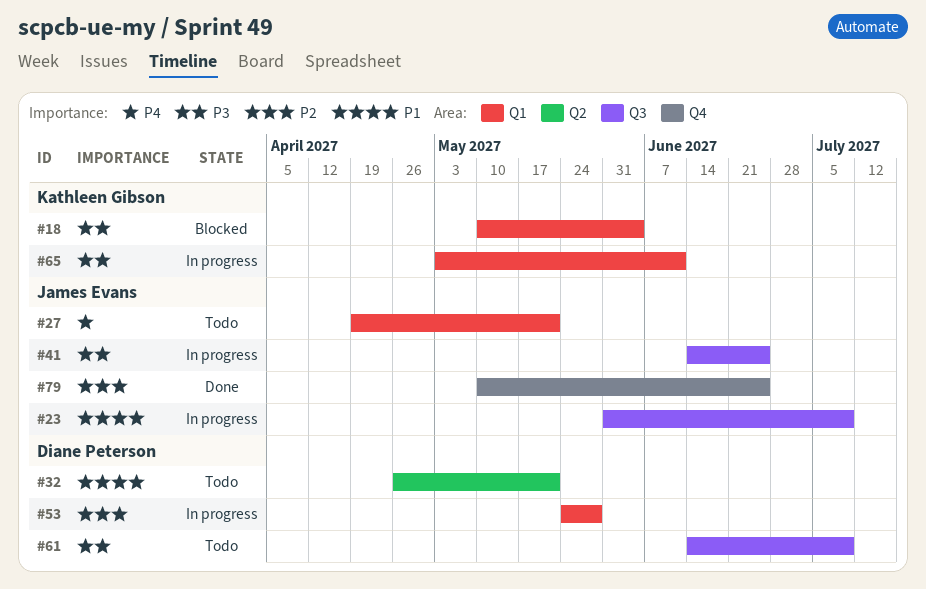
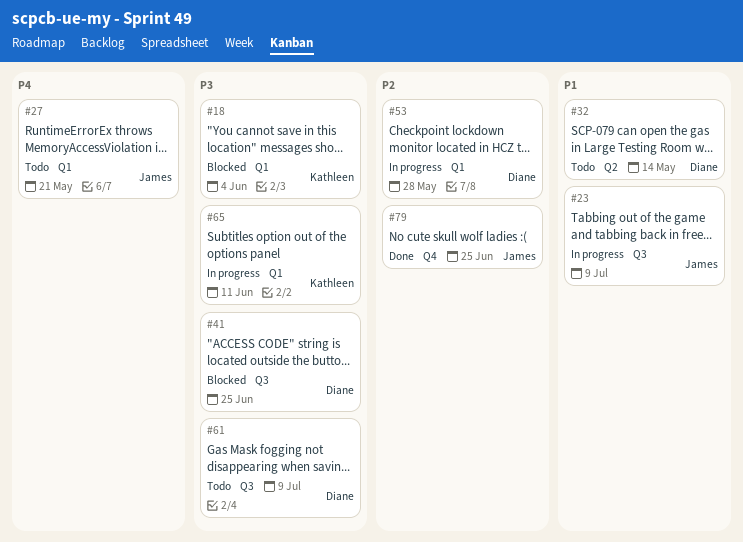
#32, due: May 21 -> May 14
#41, status: In progress -> Blocked
#41, owner: James Evans -> Diane Peterson

